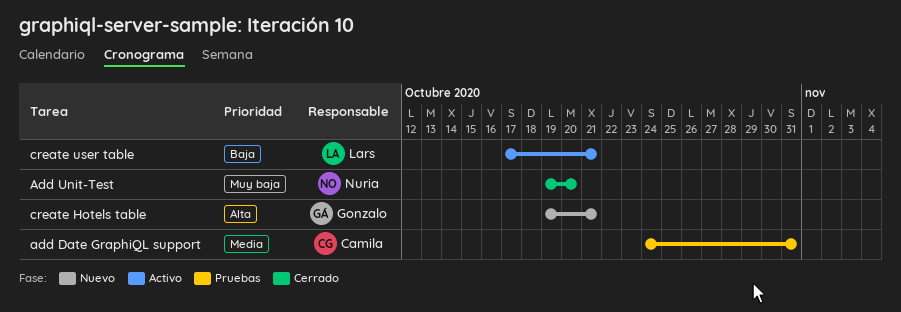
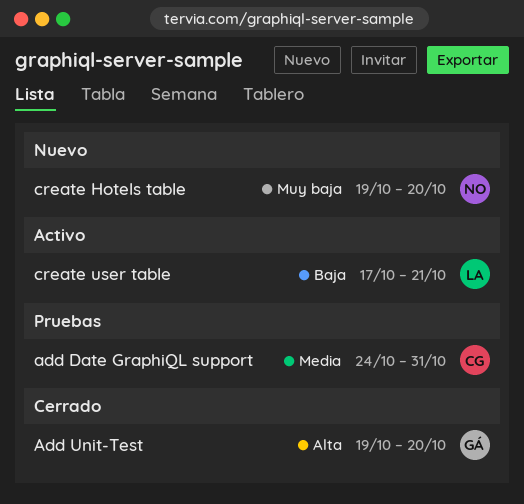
Add Unit-Test, owner: Nuria -> Gonzalo
Add Unit-Test, priority: Muy baja -> Alta
create Hotels table, owner: Gonzalo -> Nuria
create Hotels table, priority: Alta -> Muy baja
create Hotels table, due: Oct 21 -> Oct 20

